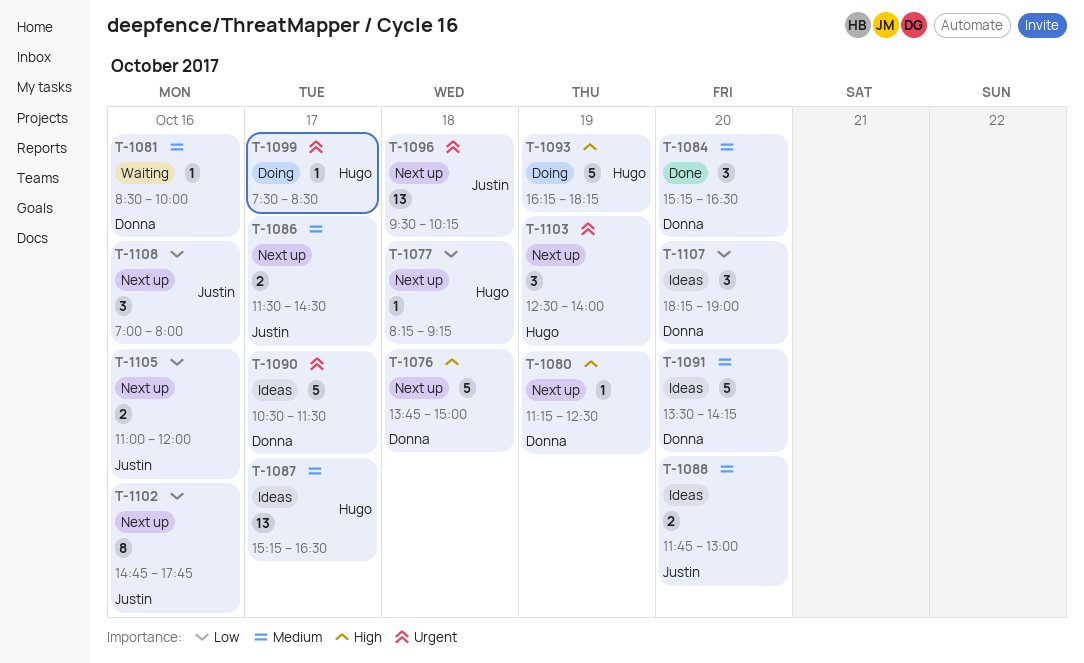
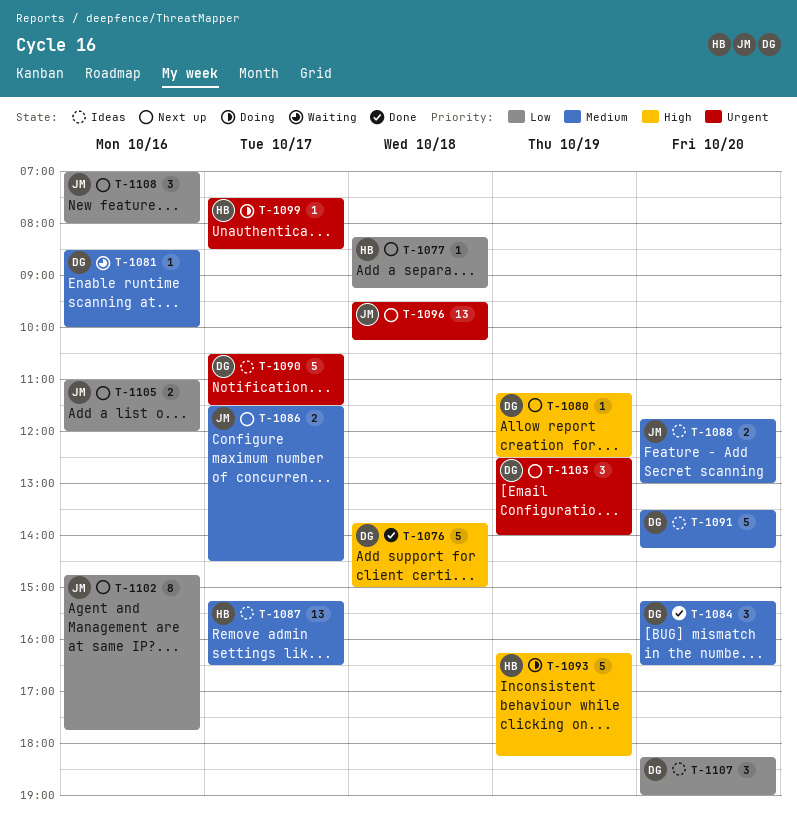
T-1076, status: Next up -> Done
T-1103, owner: Hugo -> Donna

